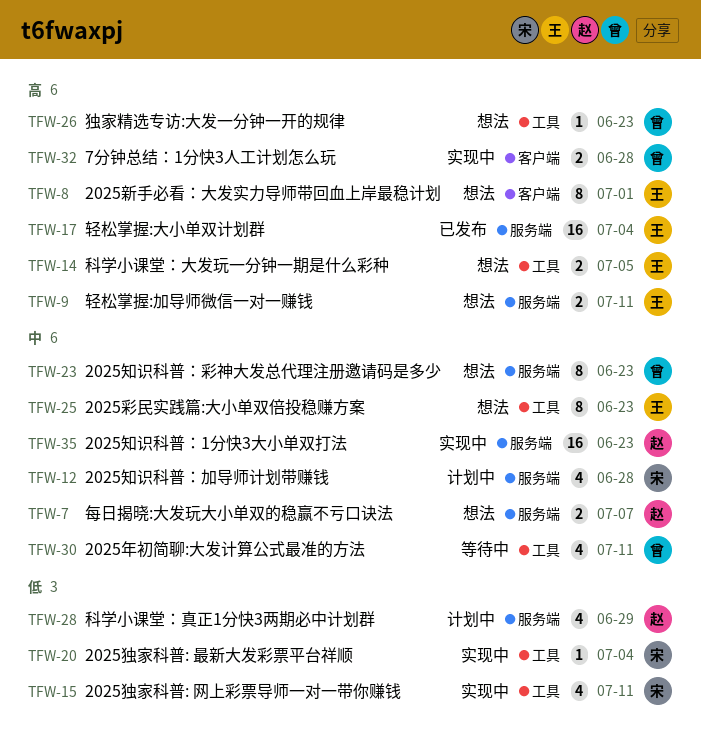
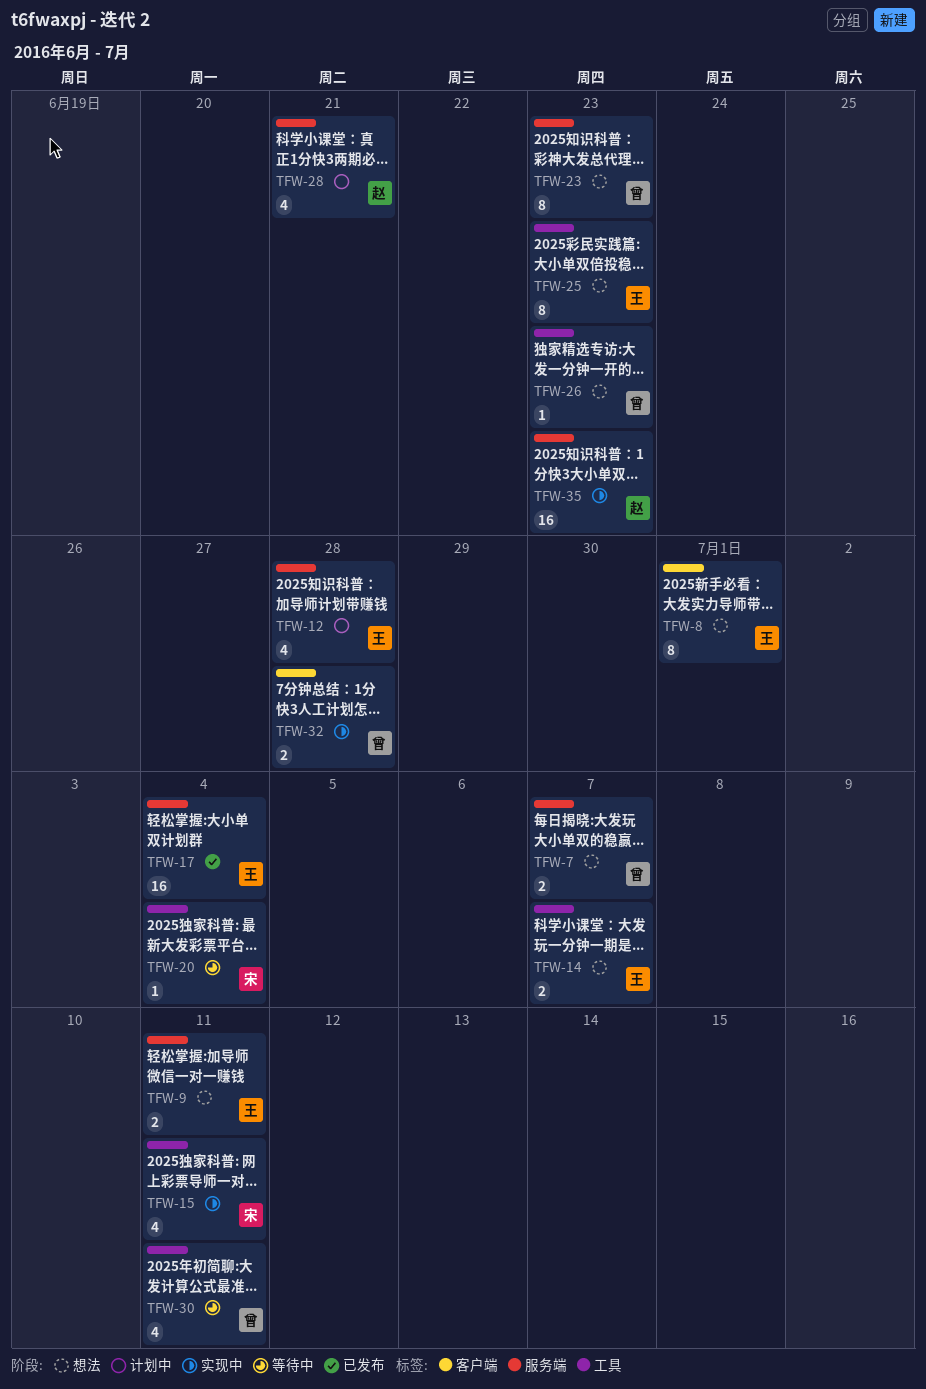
TFW-7, owner: 赵 -> 曾
TFW-12, owner: 宋 -> 王
TFW-14, due: Jul 5 -> Jul 7
TFW-20, status: 实现中 -> 等待中
TFW-28, due: Jun 29 -> Jun 21

